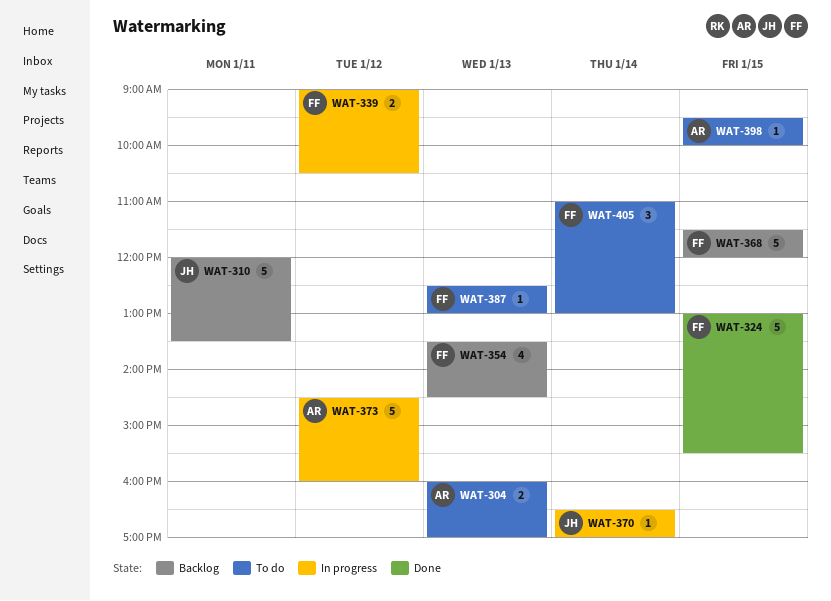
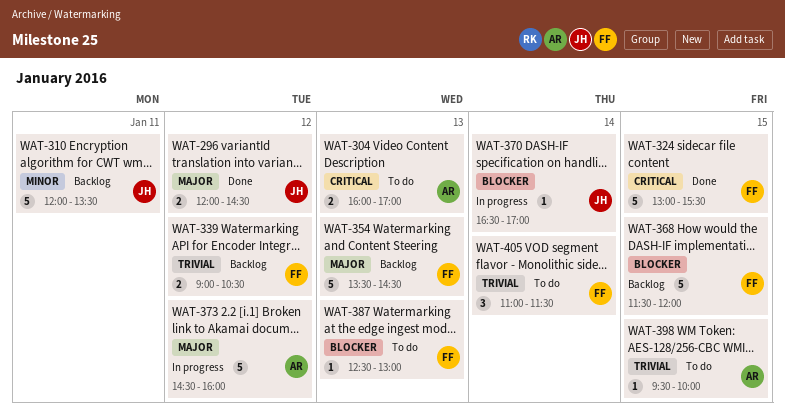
WAT-296: none -> present
WAT-339, status: In progress -> Backlog
WAT-354, estimate: 4 -> 5
WAT-405, ends: 13:00 -> 11:30

